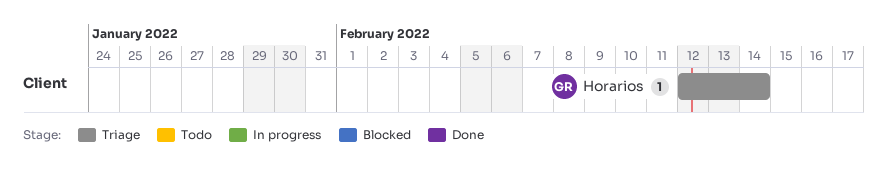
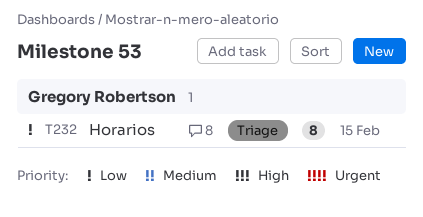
Horarios, estimate: 1 -> 8
Horarios, due: Feb 14 -> Feb 15

